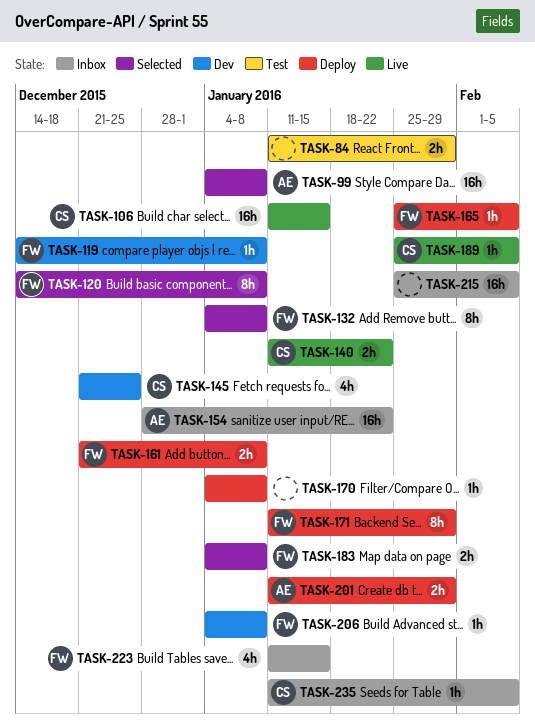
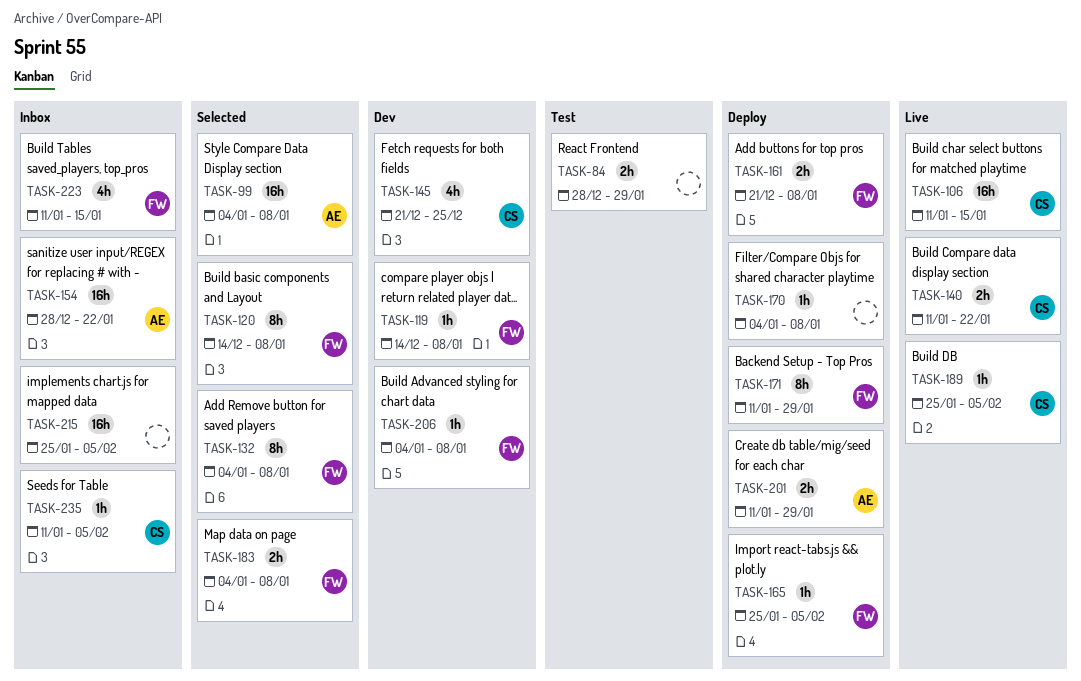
TASK-84, start: Jan 11 -> Dec 28

